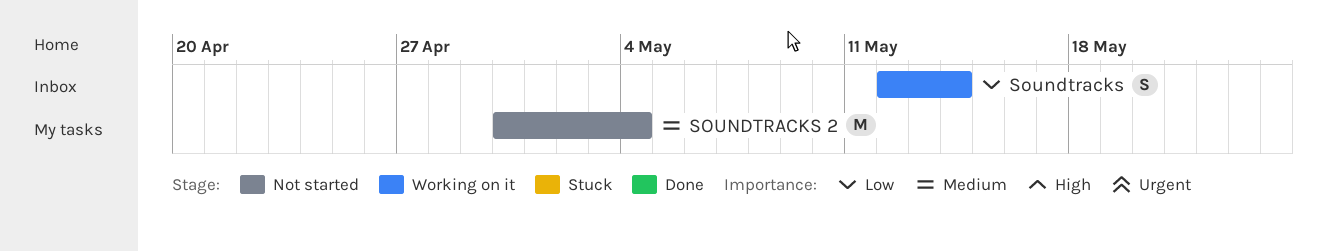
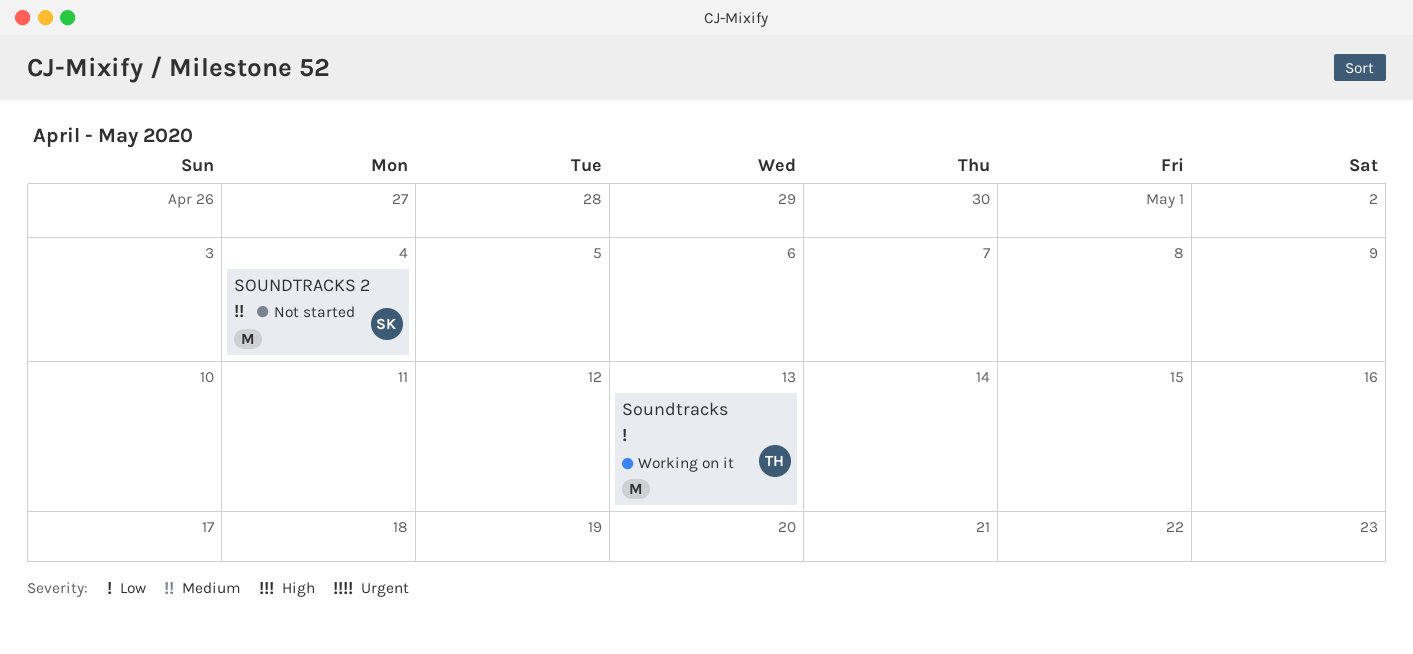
Soundtracks, estimate: S -> M
Soundtracks, due: May 14 -> May 13

